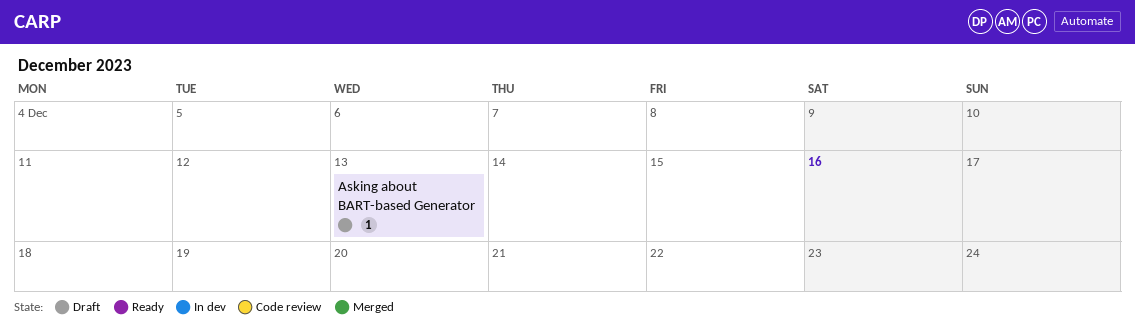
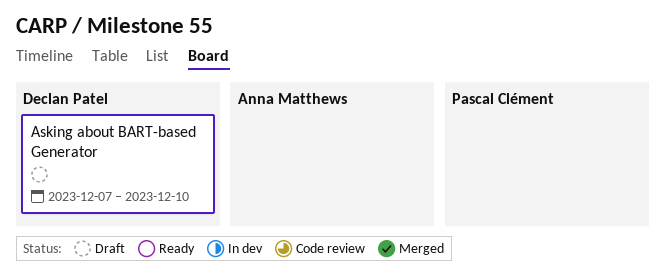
Asking about BART-based Generator, due: Dec 13 -> Dec 10

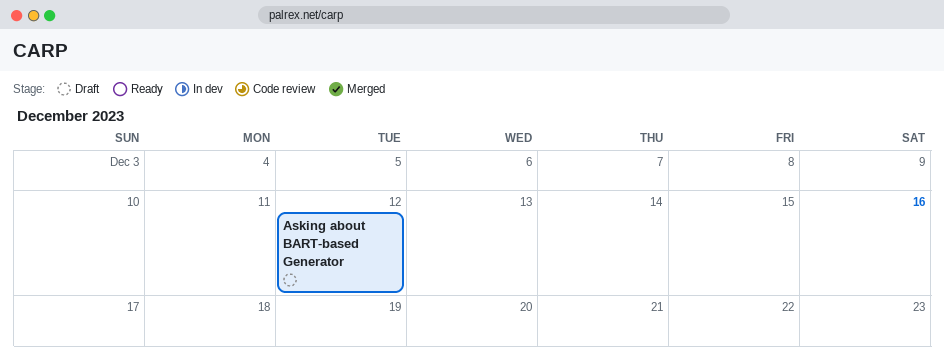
Asking about BART-based Generator, due: Dec 10 -> Dec 12

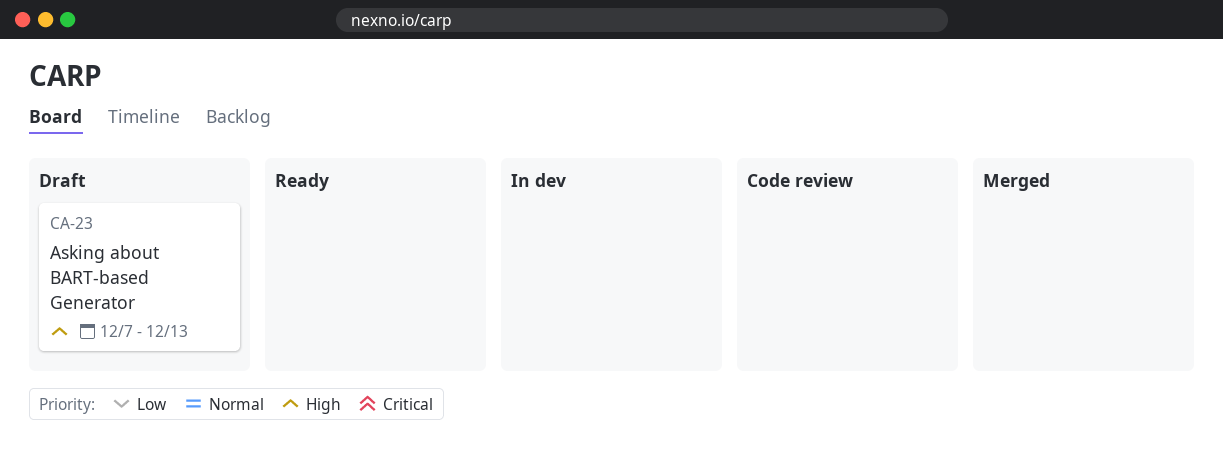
Asking about BART-based Generator, due: Dec 12 -> Dec 13

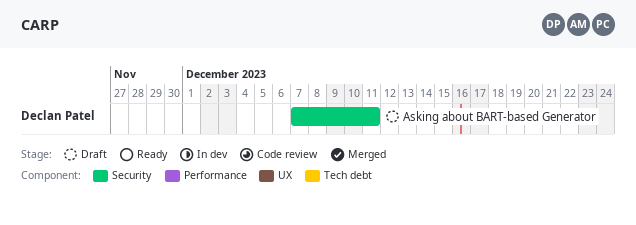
Asking about BART-based Generator, due: Dec 13 -> Dec 11

